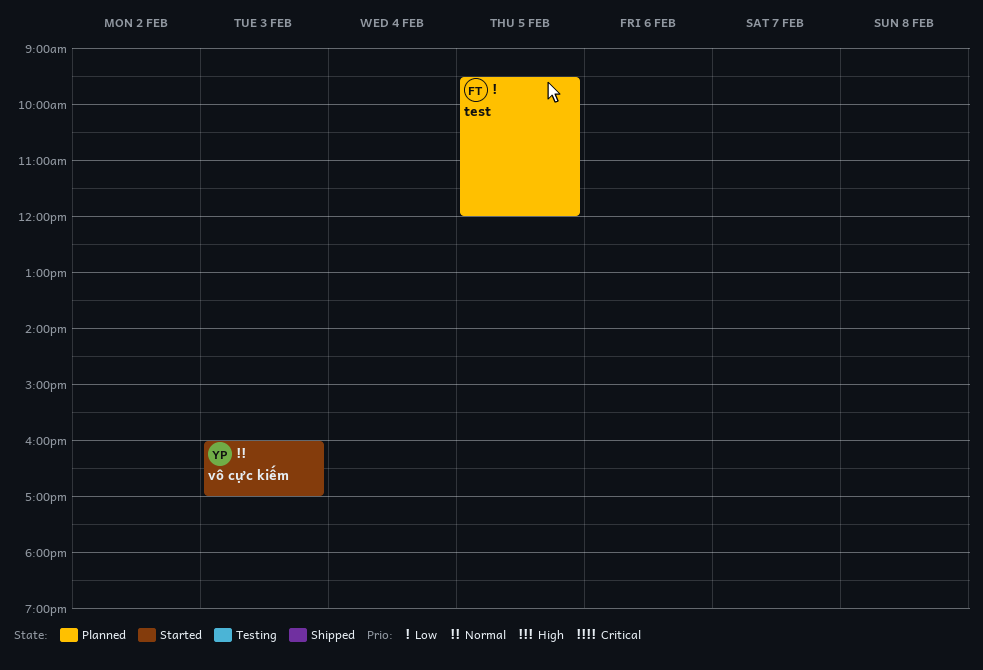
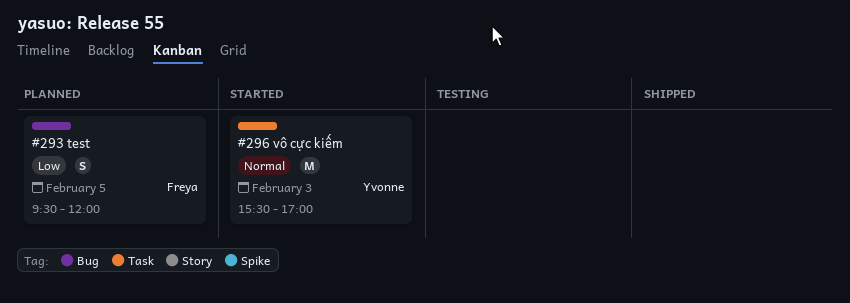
vô cực kiếm, begins: 16:00 -> 15:30

